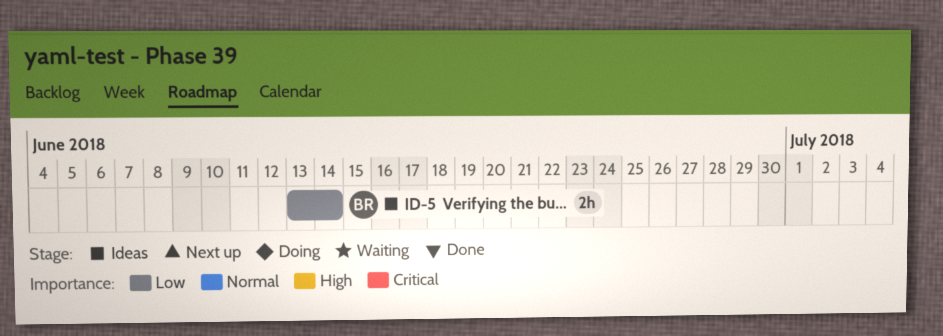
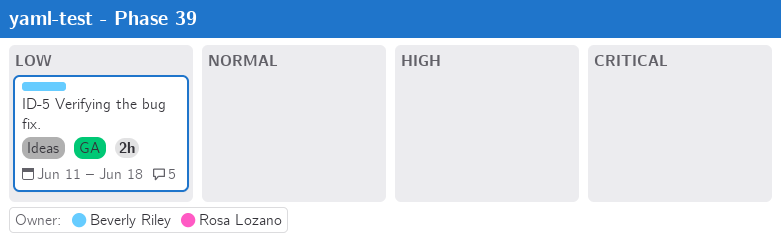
ID-5, start: Jun 13 -> Jun 11
ID-5, due: Jun 14 -> Jun 18

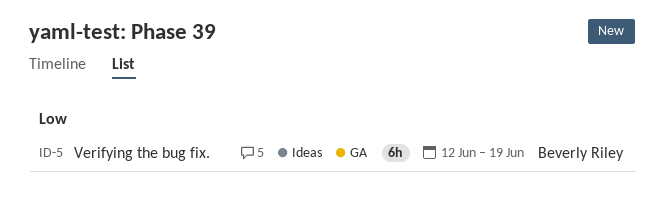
ID-5, estimate: 2h -> 6h
ID-5, start: Jun 11 -> Jun 12
ID-5, due: Jun 18 -> Jun 19

